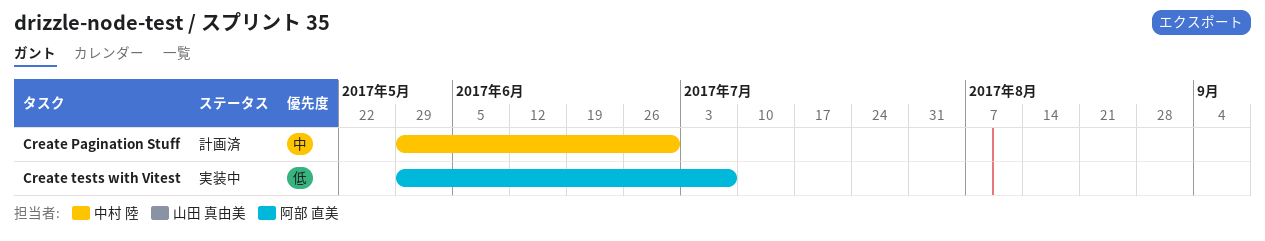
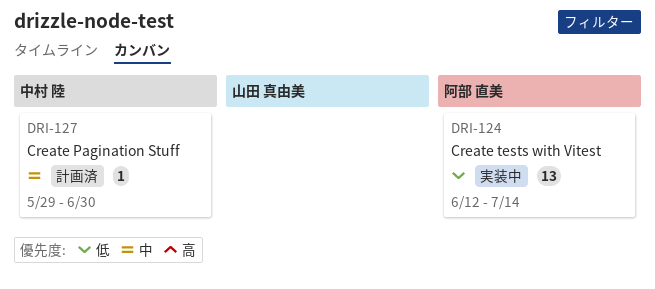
Create tests with Vitest, start: May 29 -> Jun 12
Create tests with Vitest, due: Jul 7 -> Jul 14

